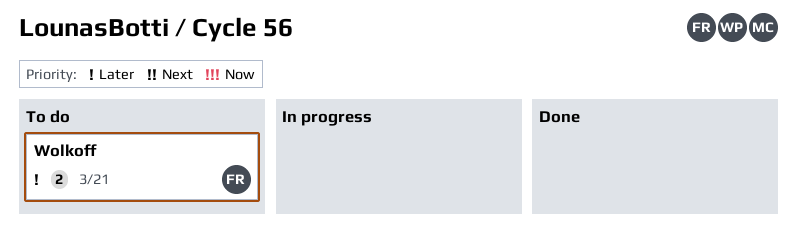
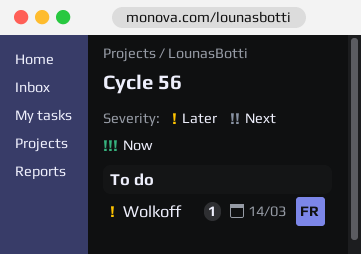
Wolkoff, estimate: 2 -> 1
Wolkoff, due: Mar 21 -> Mar 14

